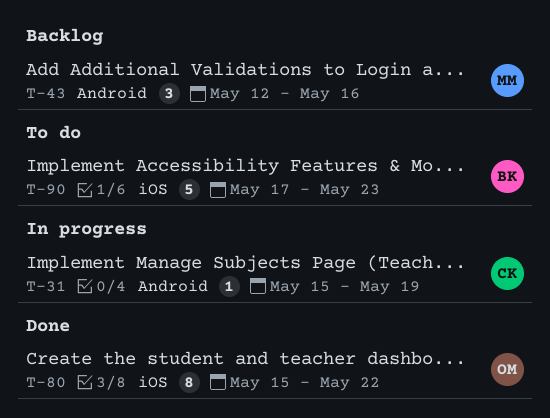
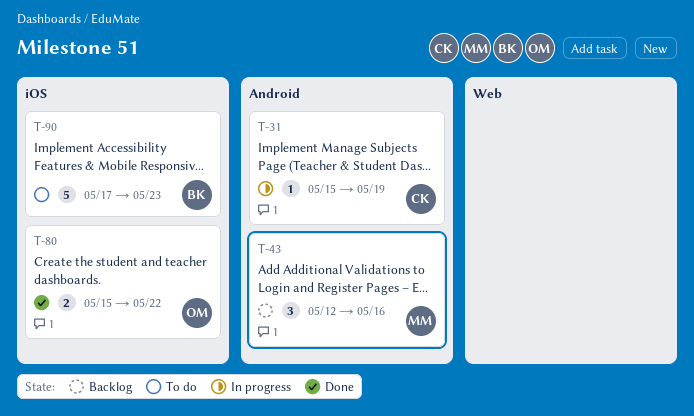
T-80, estimate: 8 -> 2

